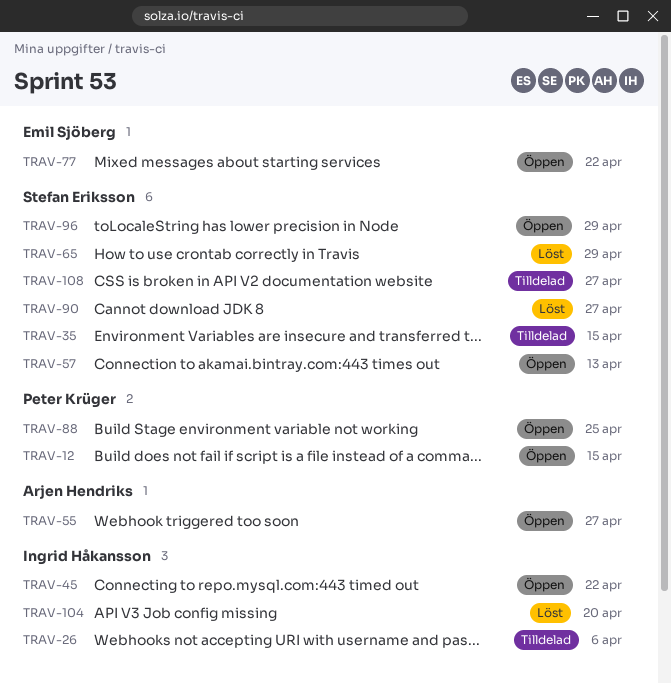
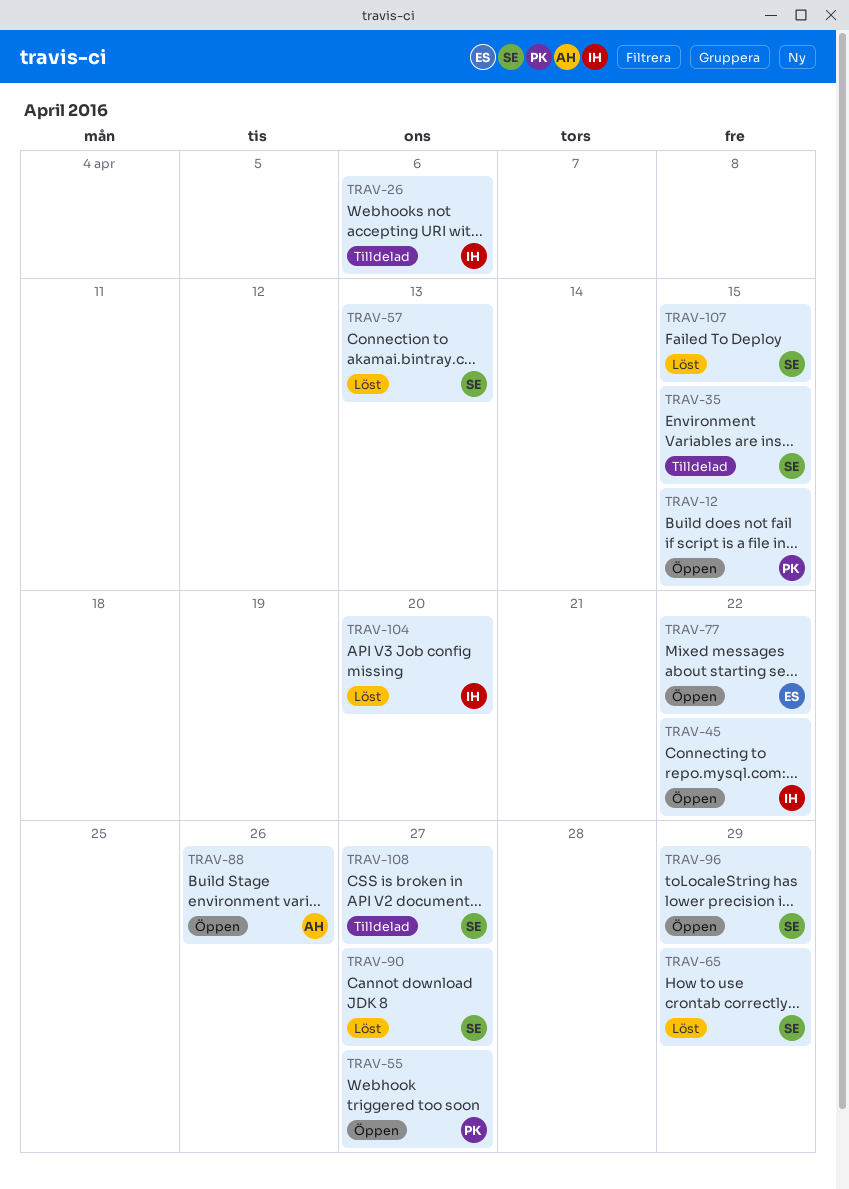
TRAV-55, owner: Arjen Hendriks -> Peter Krüger
TRAV-57, status: Öppen -> Löst
TRAV-88, owner: Peter Krüger -> Arjen Hendriks
TRAV-88, due: Apr 25 -> Apr 26
TRAV-107: none -> present

